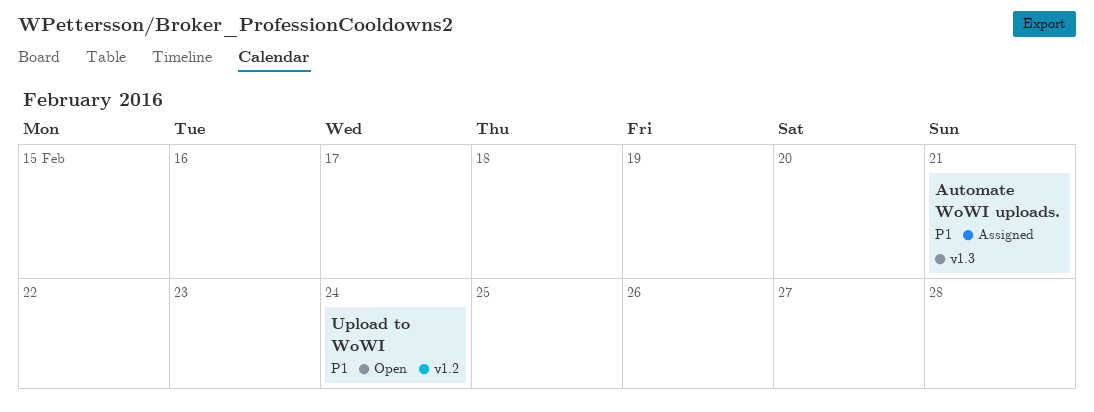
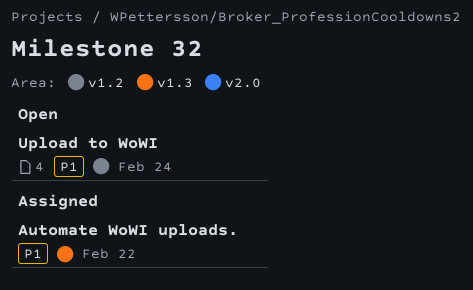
Automate WoWI uploads., due: Feb 21 -> Feb 22

